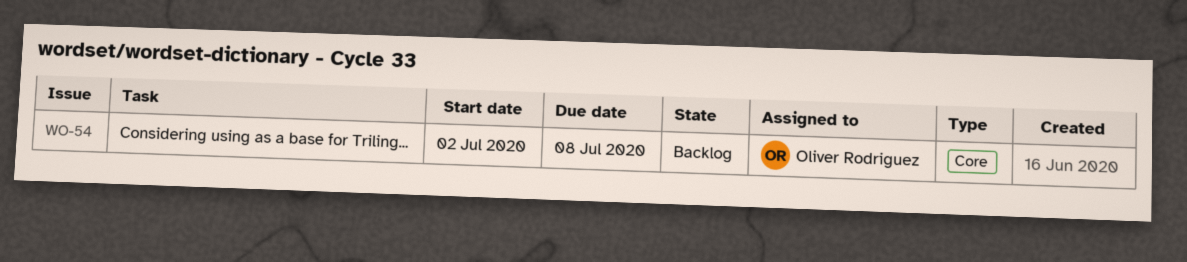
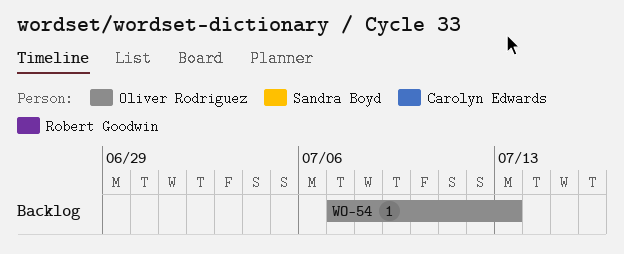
WO-54, start: Jul 2 -> Jul 7
WO-54, due: Jul 8 -> Jul 13

